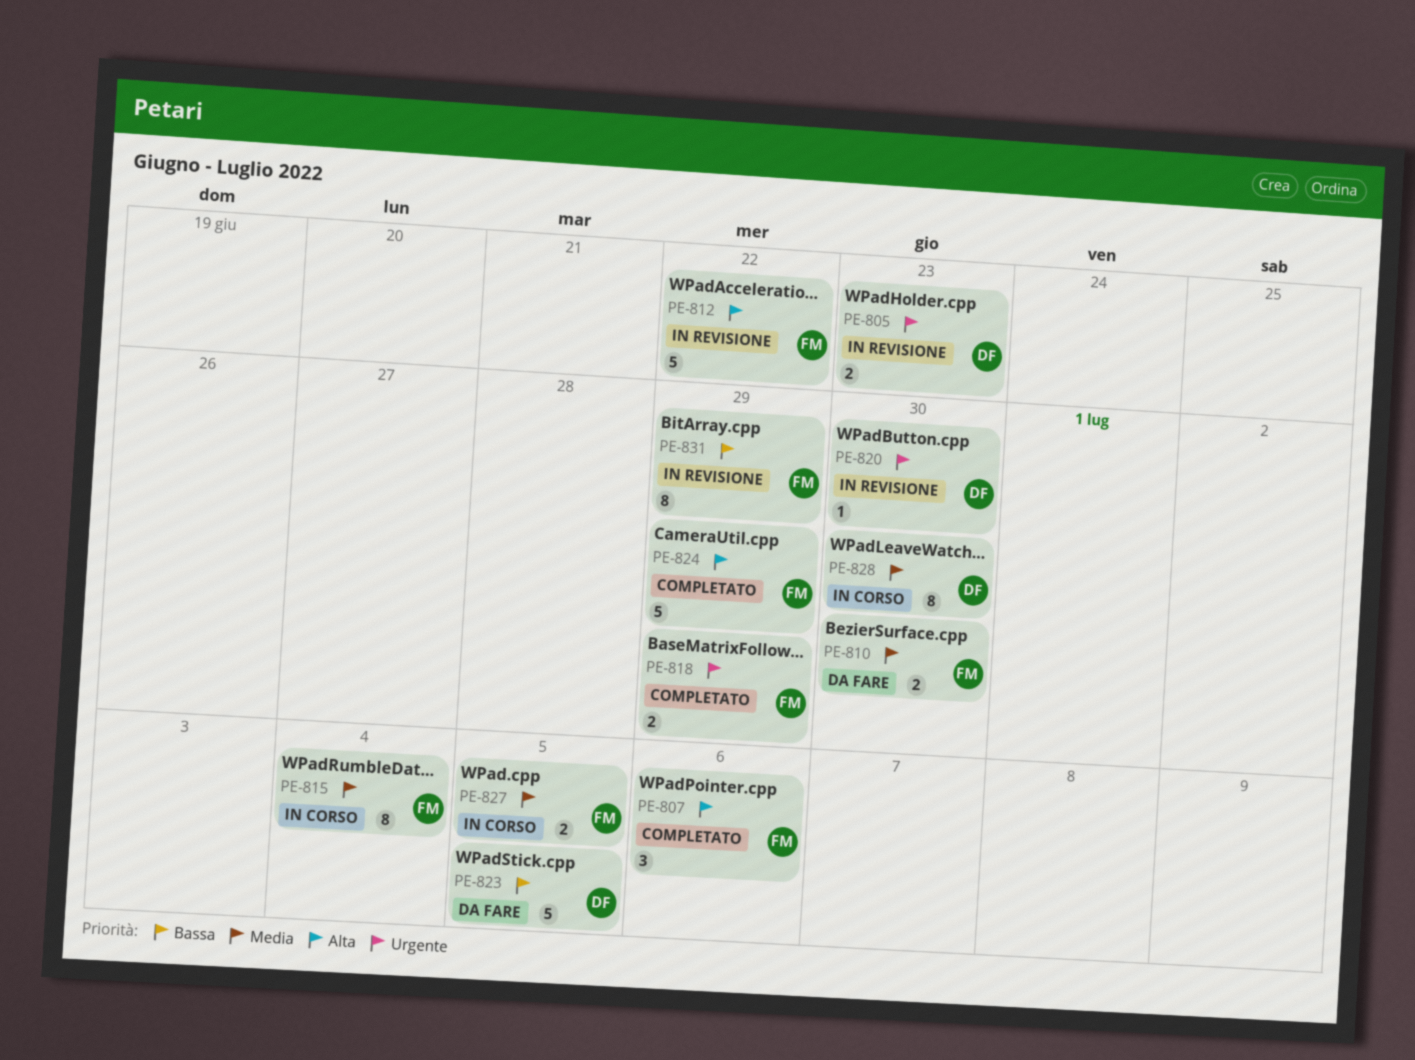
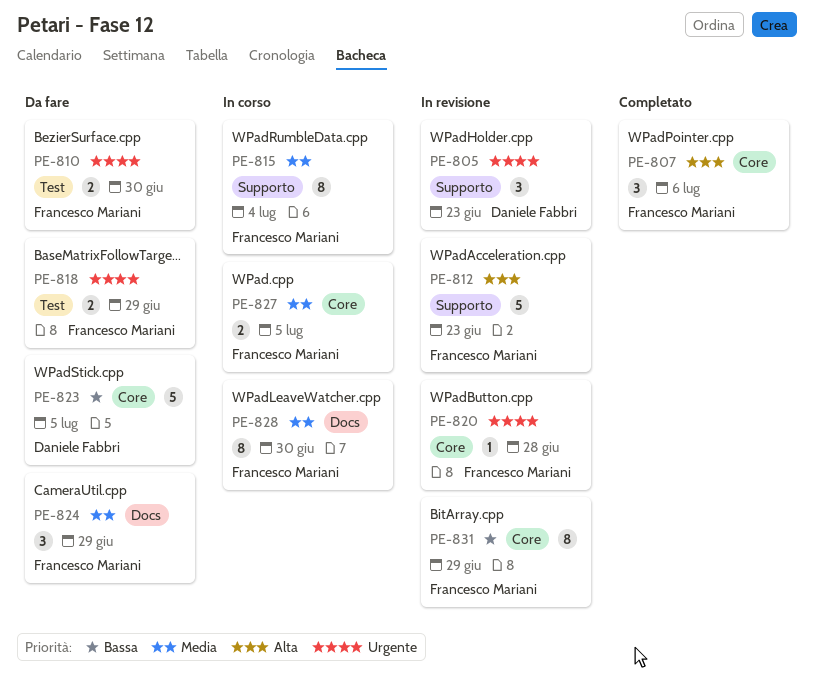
PE-805, estimate: 2 -> 3
PE-810, priority: Media -> Urgente
PE-812, due: Jun 22 -> Jun 23
PE-818, status: Completato -> Da fare
PE-820, owner: Daniele Fabbri -> Francesco Mariani
PE-820, due: Jun 30 -> Jun 28
PE-824, status: Completato -> Da fare
PE-824, priority: Alta -> Media
PE-824, estimate: 5 -> 3
PE-828, owner: Daniele Fabbri -> Francesco Mariani

